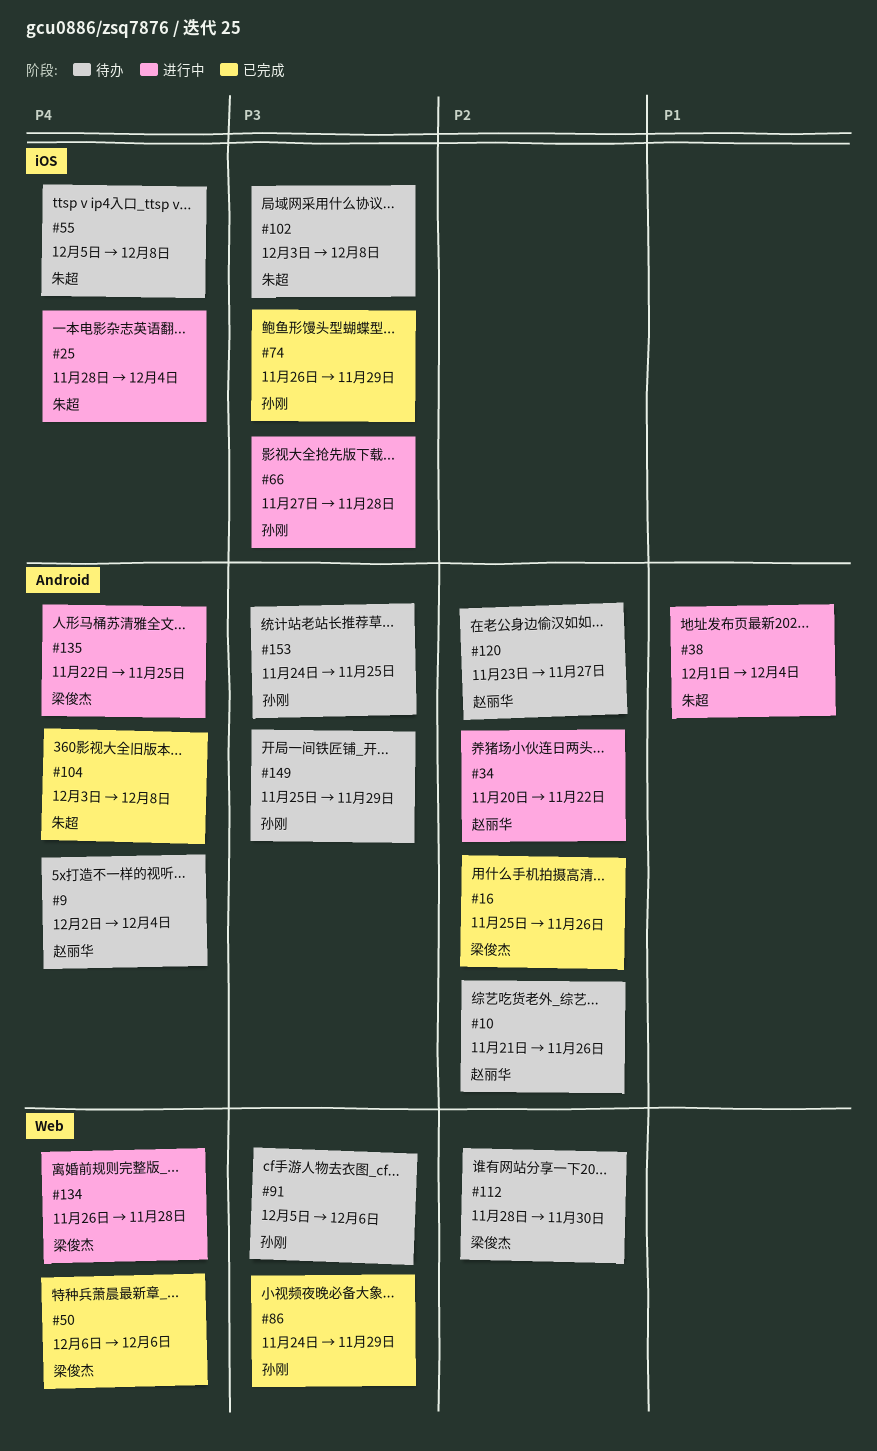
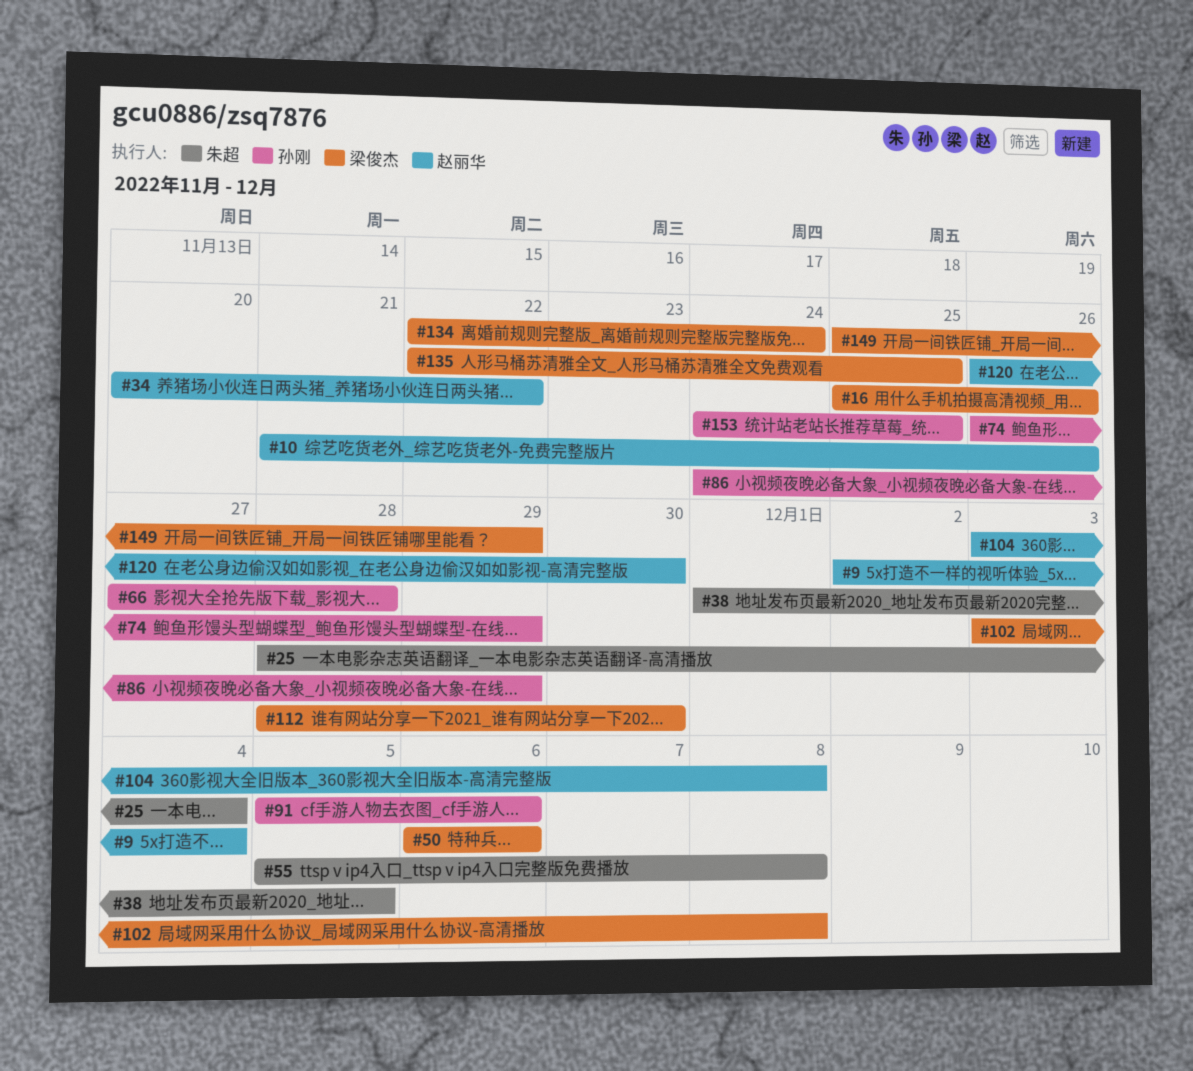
#38, due: Dec 4 -> Dec 5
#102, owner: 朱超 -> 梁俊杰
#104, owner: 朱超 -> 赵丽华
#120, start: Nov 23 -> Nov 26
#120, due: Nov 27 -> Nov 30
#134, start: Nov 26 -> Nov 22
#134, due: Nov 28 -> Nov 24
#149, owner: 孙刚 -> 梁俊杰

